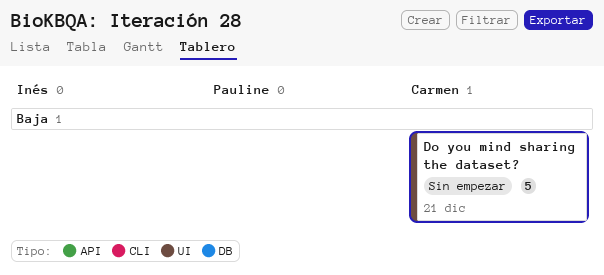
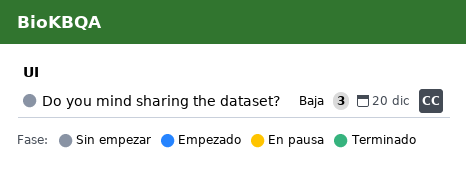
Do you mind sharing the dataset?, estimate: 5 -> 3
Do you mind sharing the dataset?, due: Dec 21 -> Dec 20

